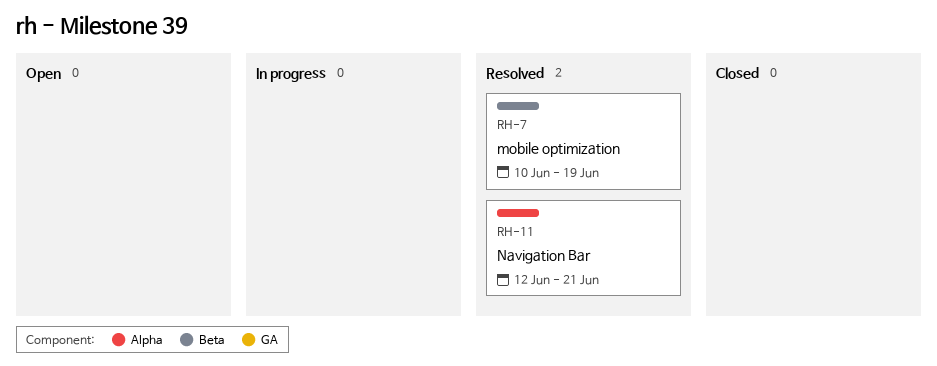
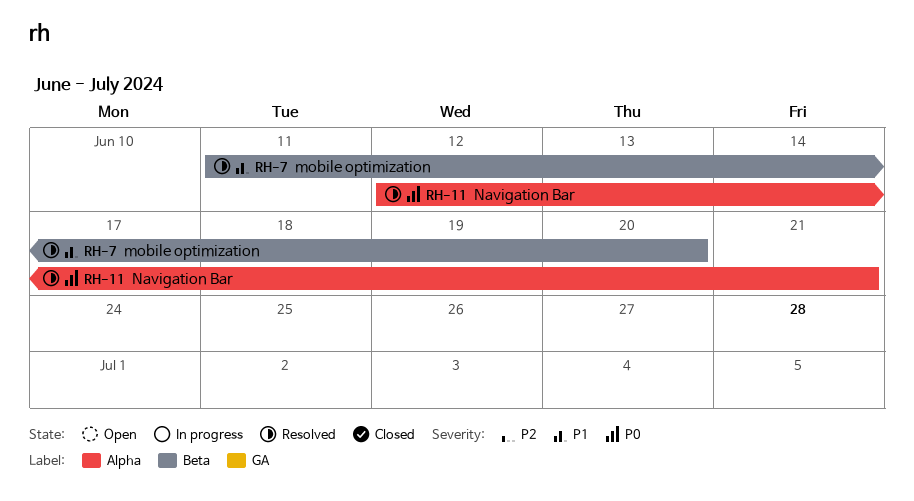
RH-7, start: Jun 10 -> Jun 11
RH-7, due: Jun 19 -> Jun 20

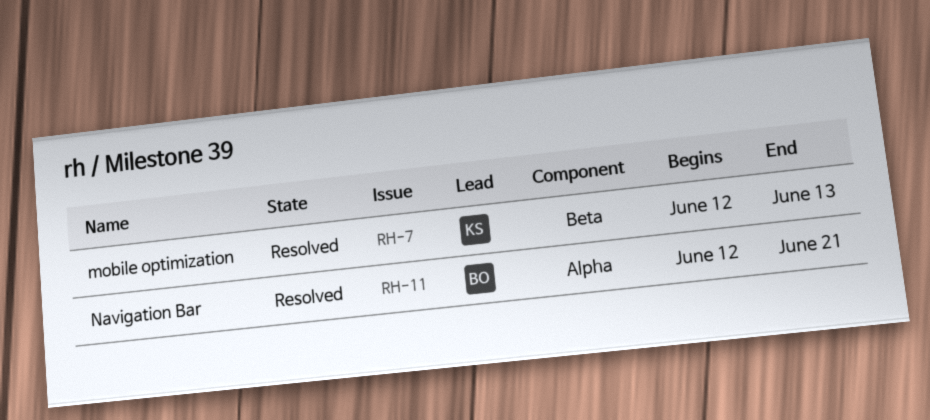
RH-7, start: Jun 11 -> Jun 12
RH-7, due: Jun 20 -> Jun 13

